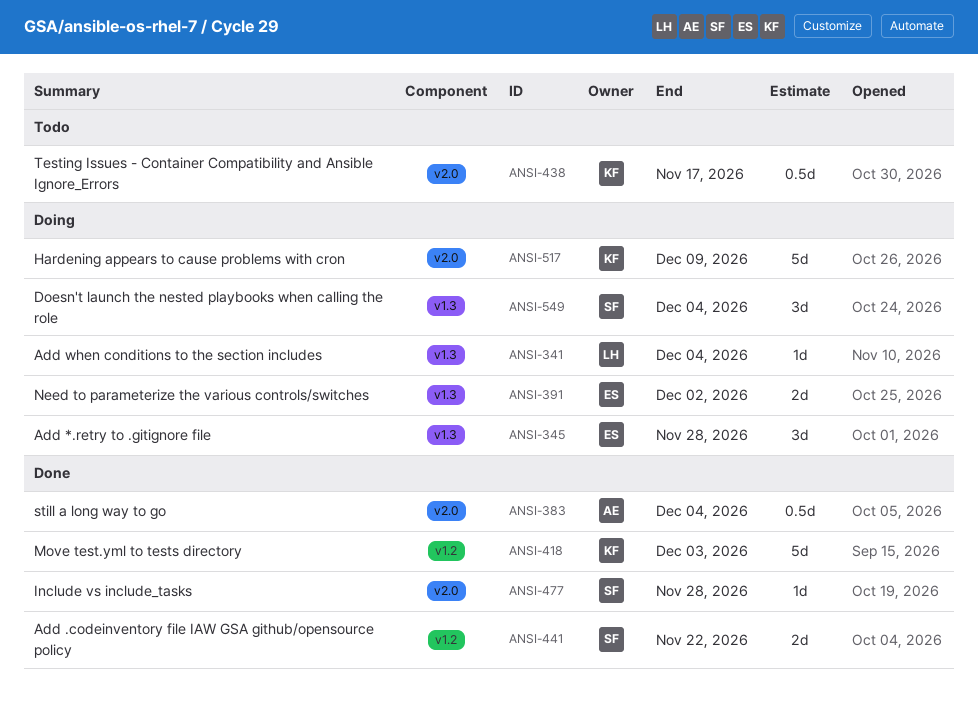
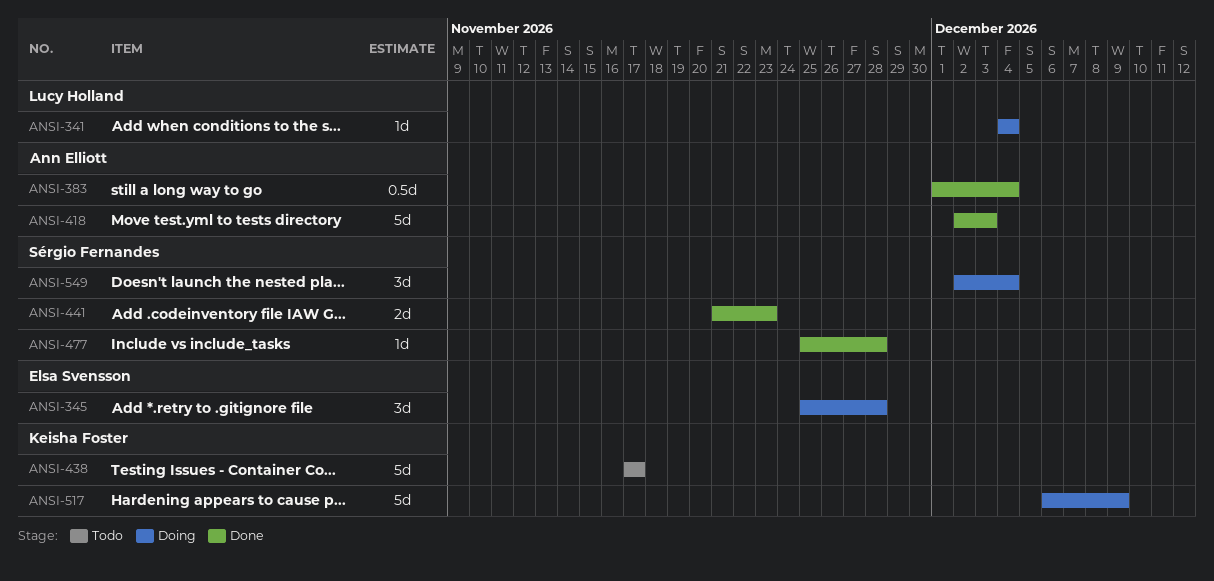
ANSI-391: present -> none
ANSI-418, owner: Keisha Foster -> Ann Elliott
ANSI-438, estimate: 0.5d -> 5d
ANSI-441, due: Nov 22 -> Nov 23

